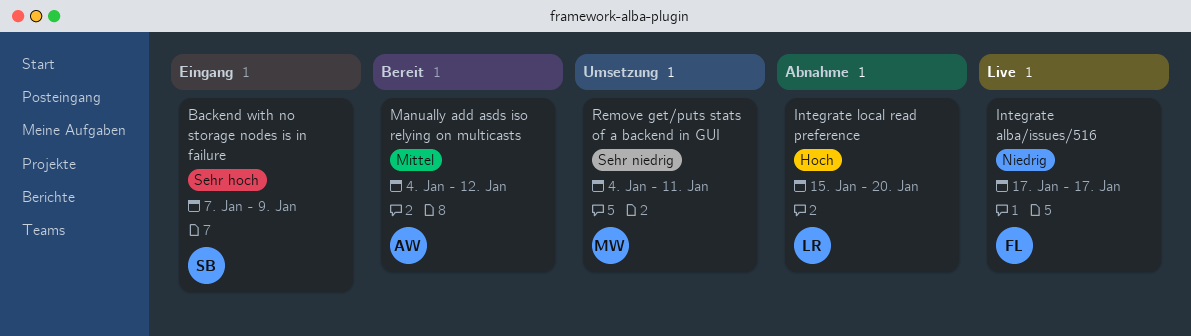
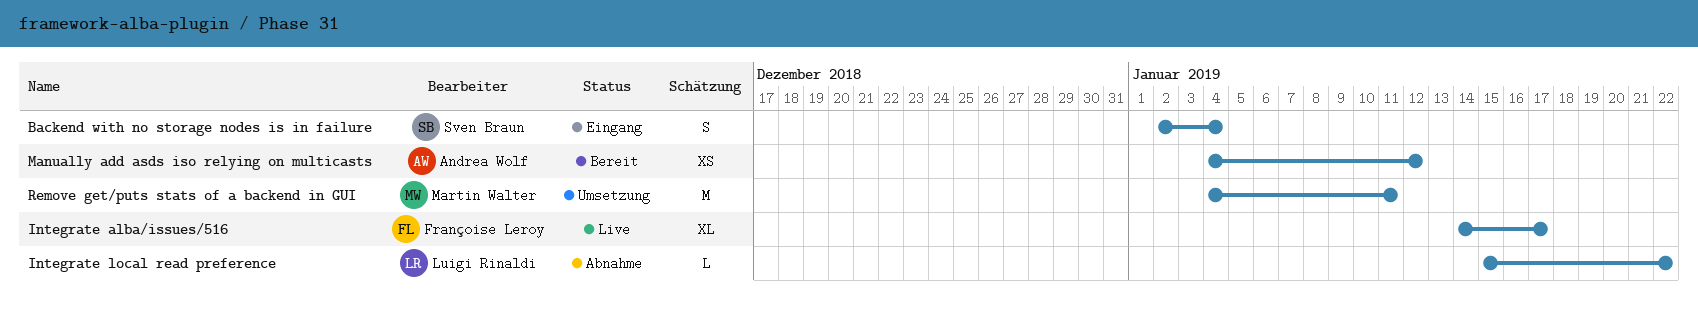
Backend with no storage nodes is in failure, start: Jan 7 -> Jan 2
Backend with no storage nodes is in failure, due: Jan 9 -> Jan 4
Integrate alba/issues/516, start: Jan 17 -> Jan 14
Integrate local read preference, due: Jan 20 -> Jan 22

